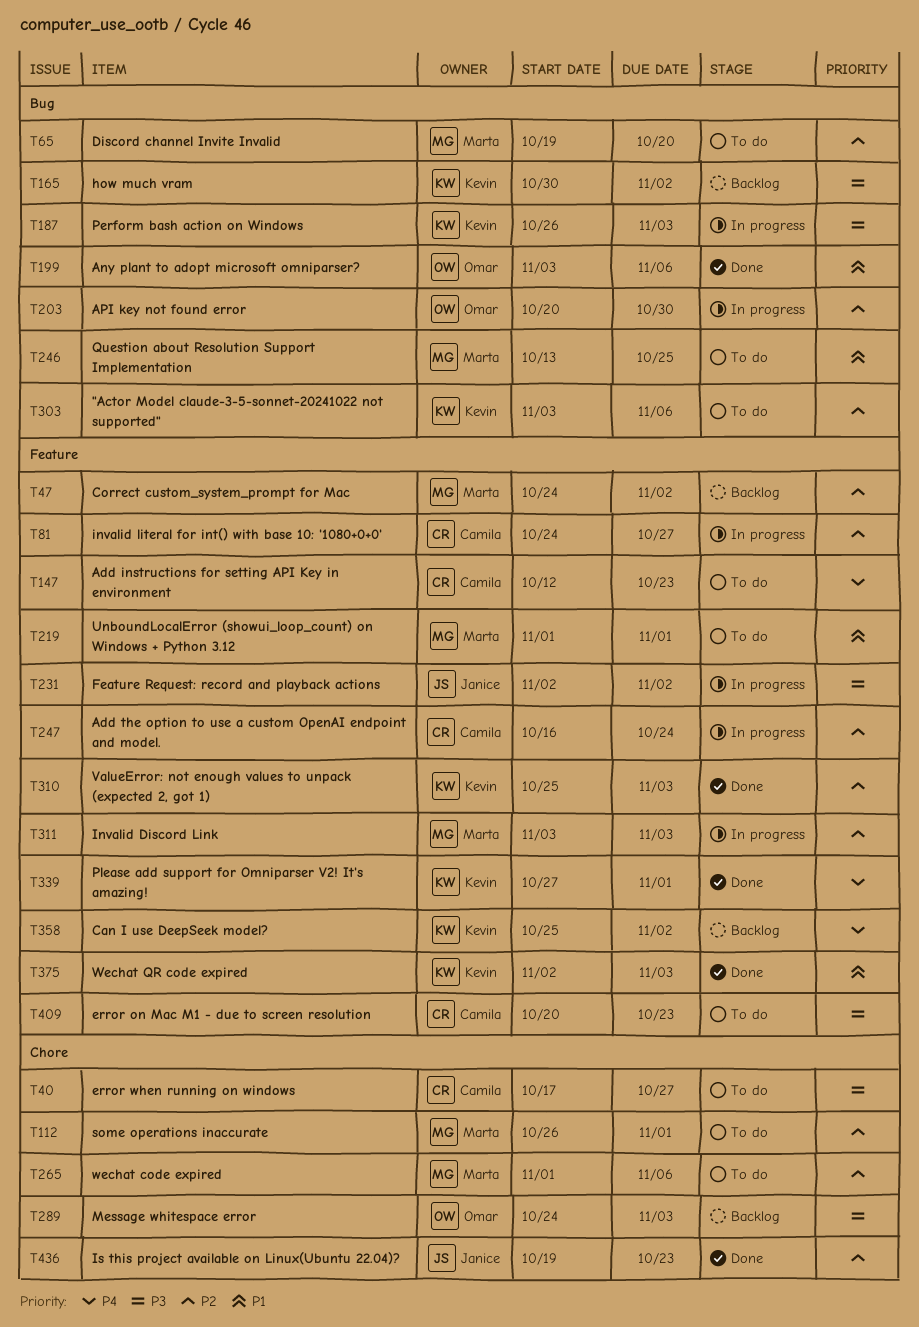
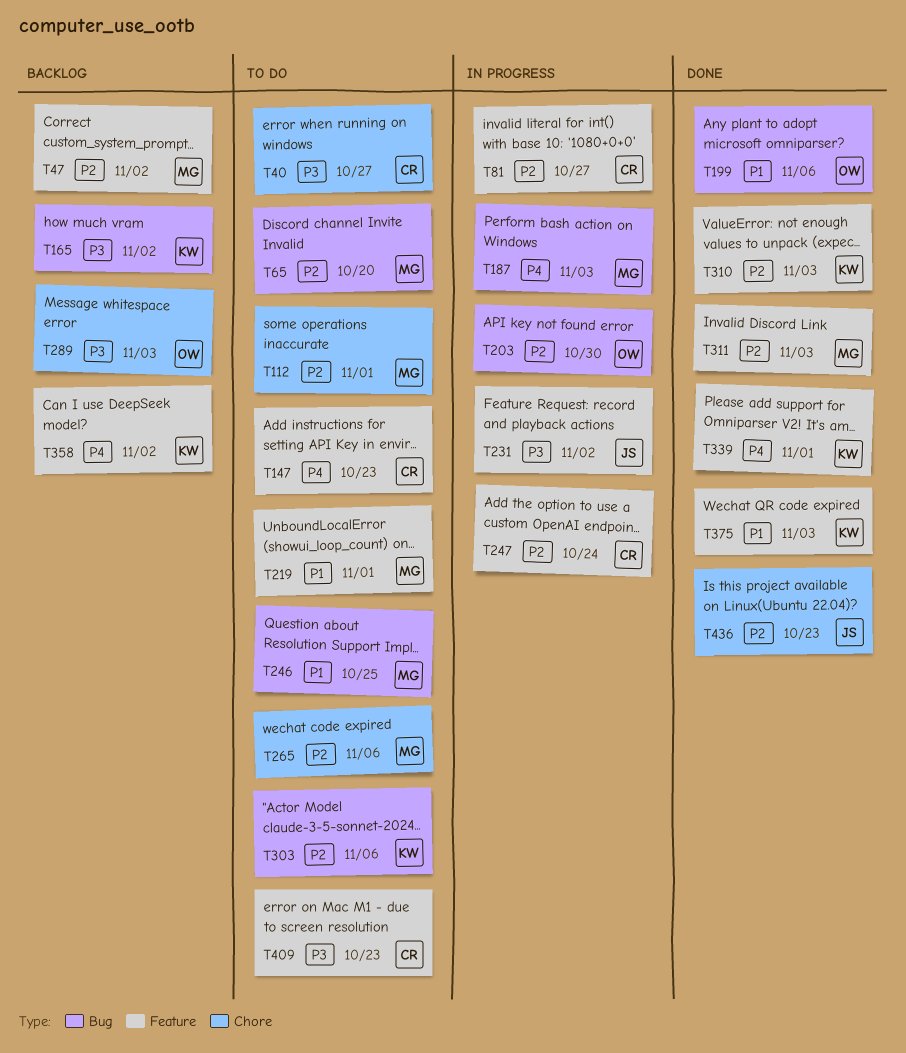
T187, owner: Kevin -> Marta
T187, priority: P3 -> P4
T311, status: In progress -> Done

